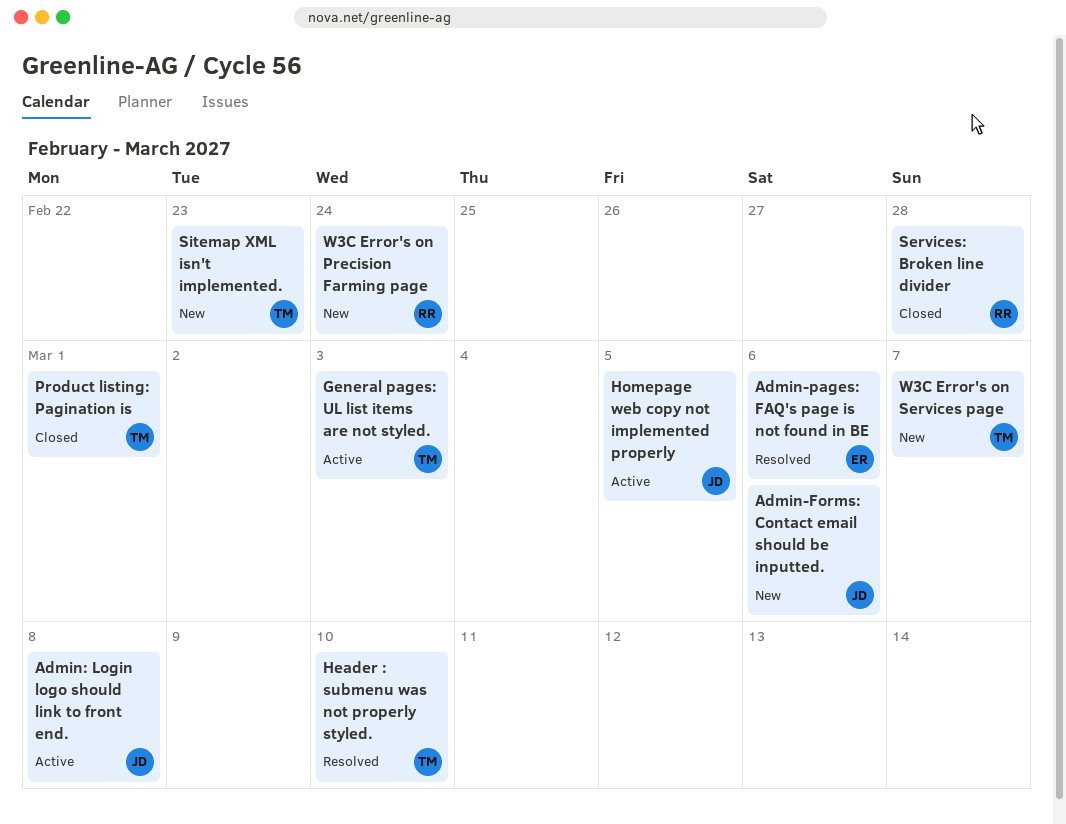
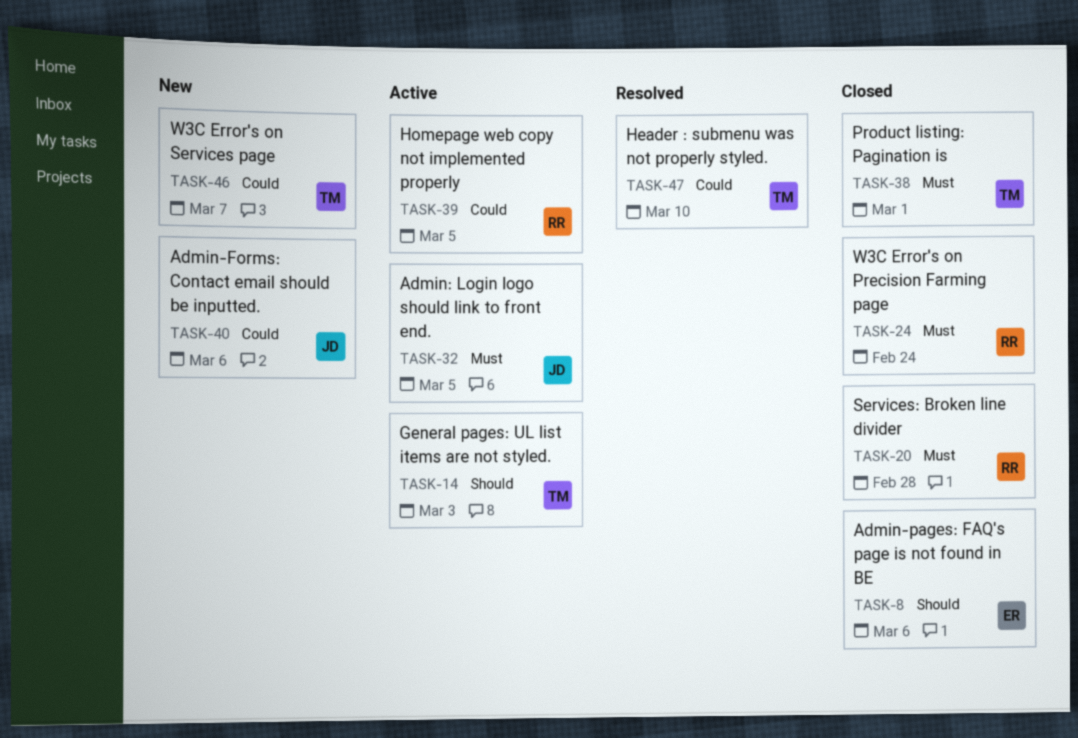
Admin-pages: FAQ's page is not found in BE, status: Resolved -> Closed
Admin: Login logo should link to front end., due: Mar 8 -> Mar 5
Homepage web copy not implemented properly, owner: JD -> RR
Sitemap XML isn't implemented.: present -> none
W3C Error's on Precision Farming page, status: New -> Closed

